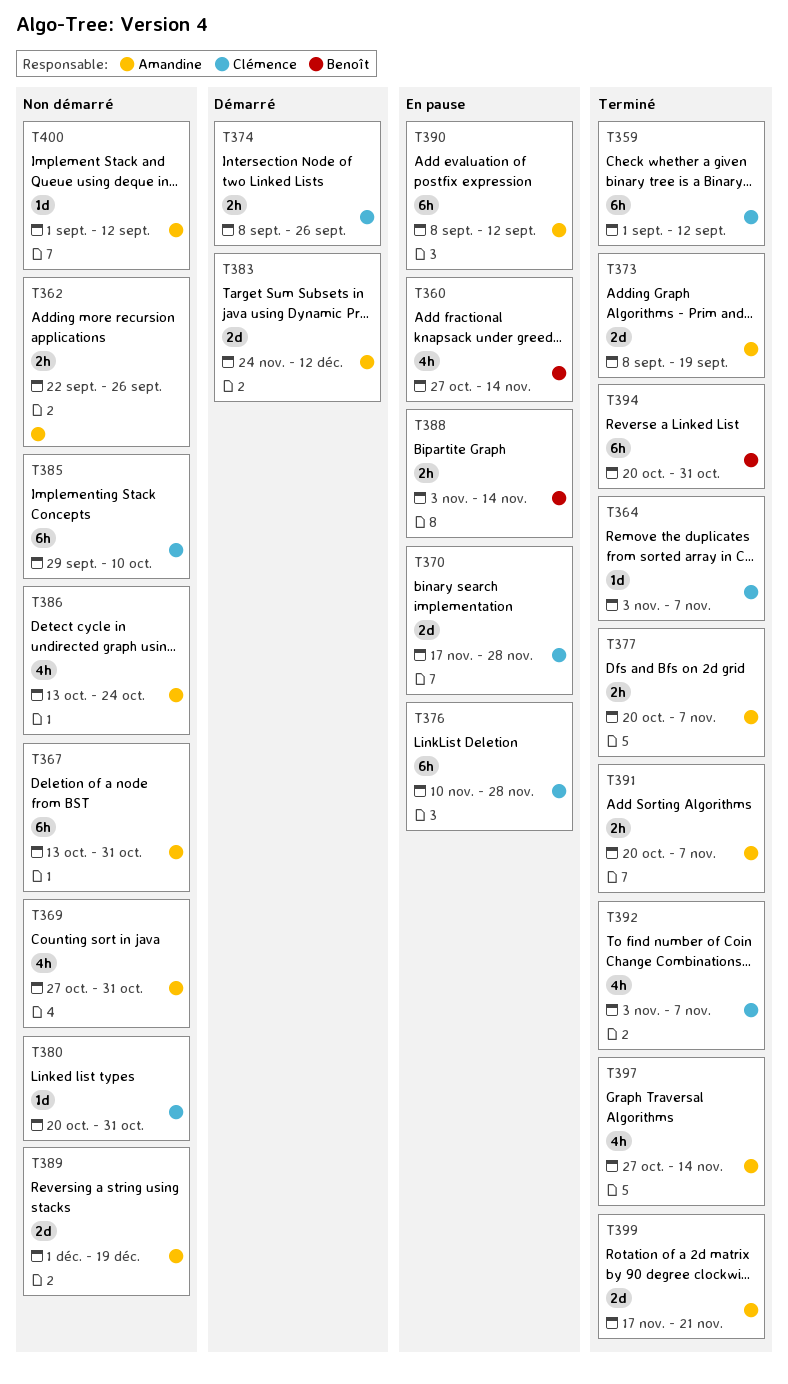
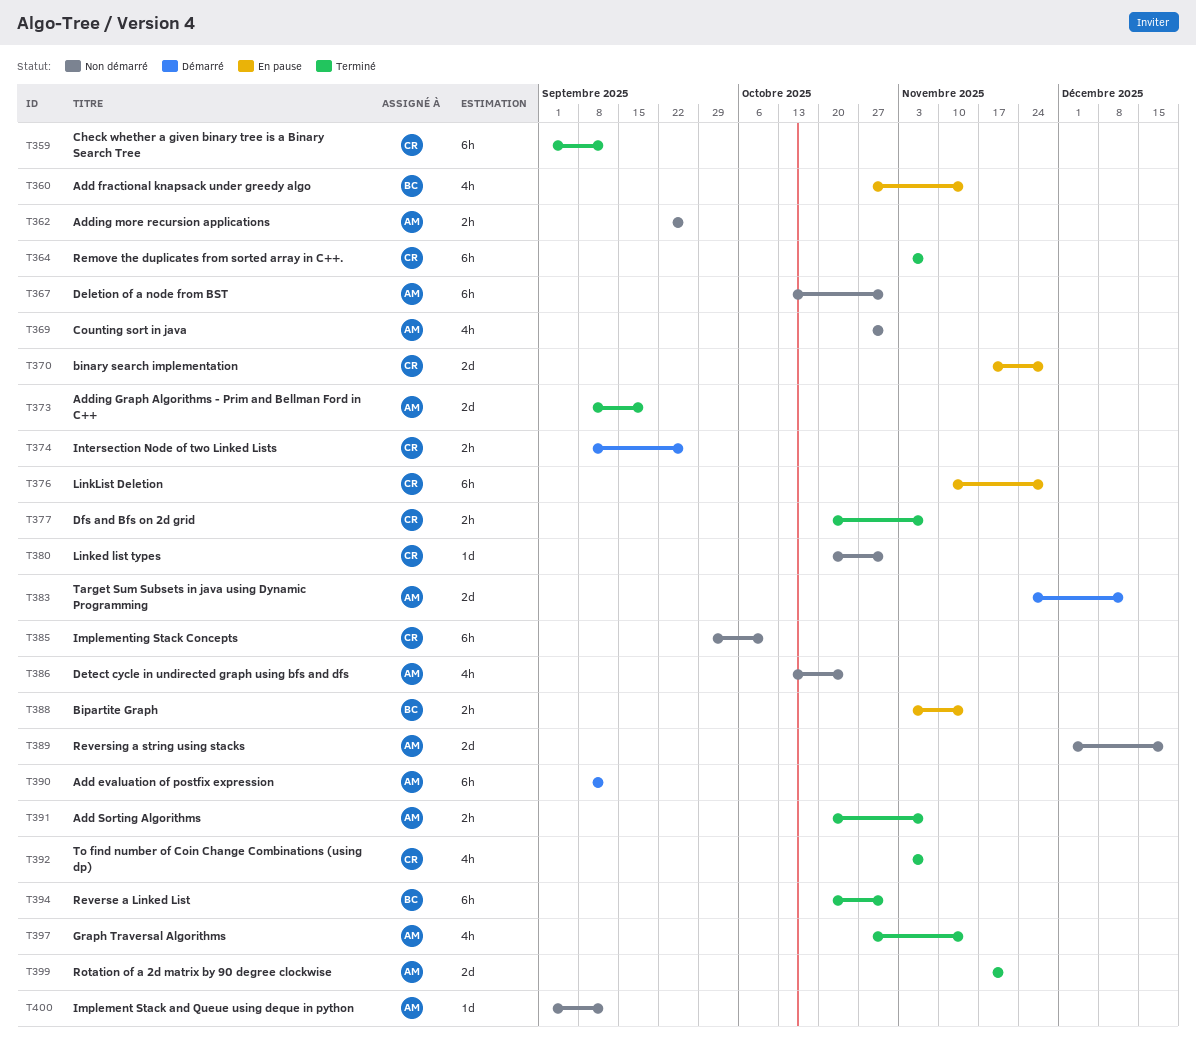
T364, estimate: 1d -> 6h
T377, owner: Amandine -> Clémence
T390, status: En pause -> Démarré

